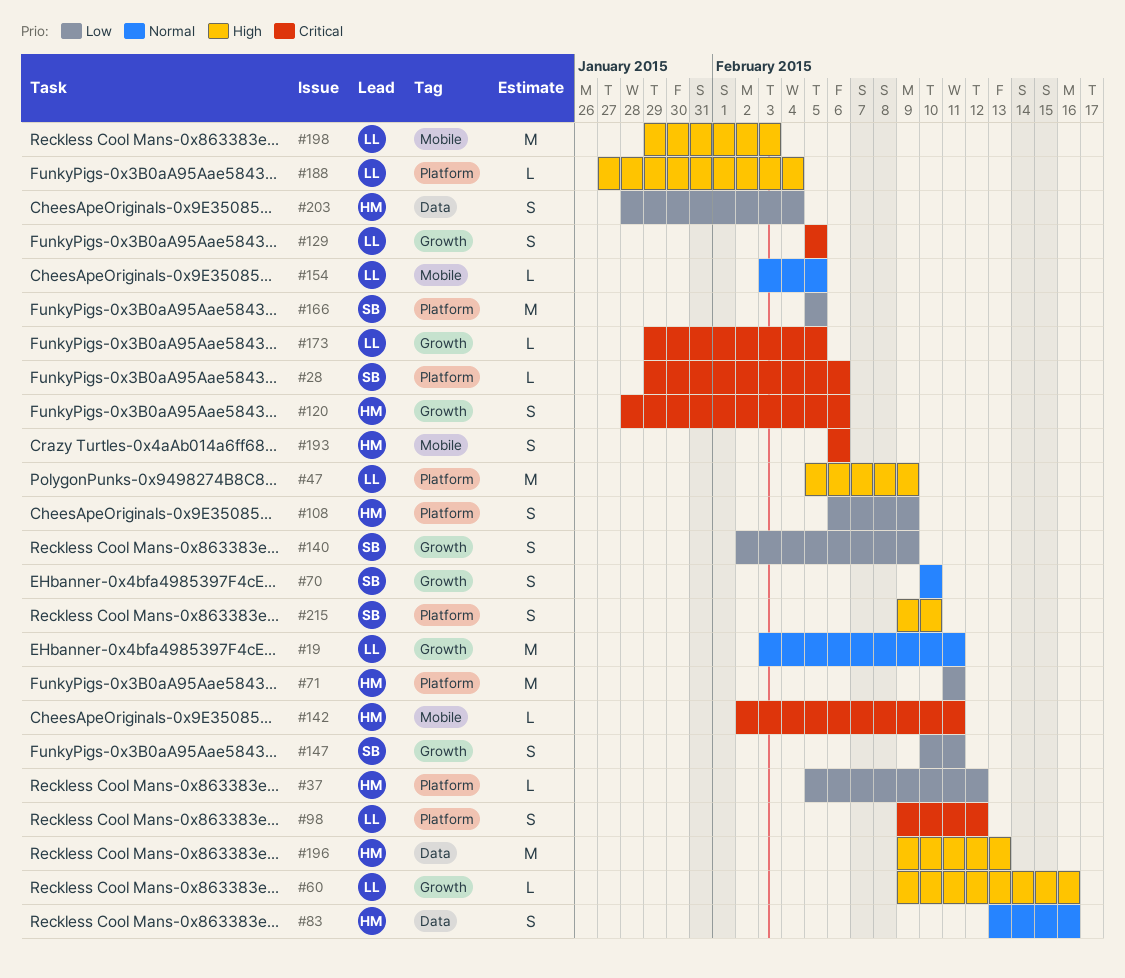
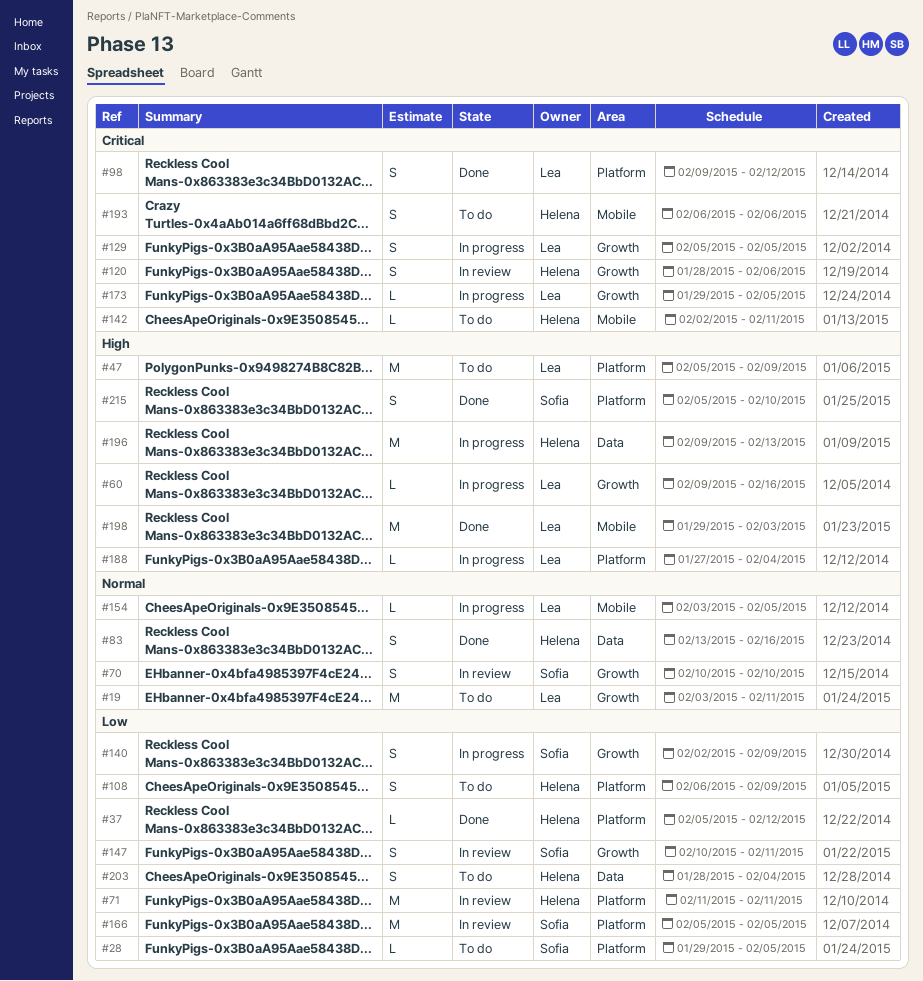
#28, priority: Critical -> Low
#28, due: Feb 6 -> Feb 5
#215, start: Feb 9 -> Feb 5

